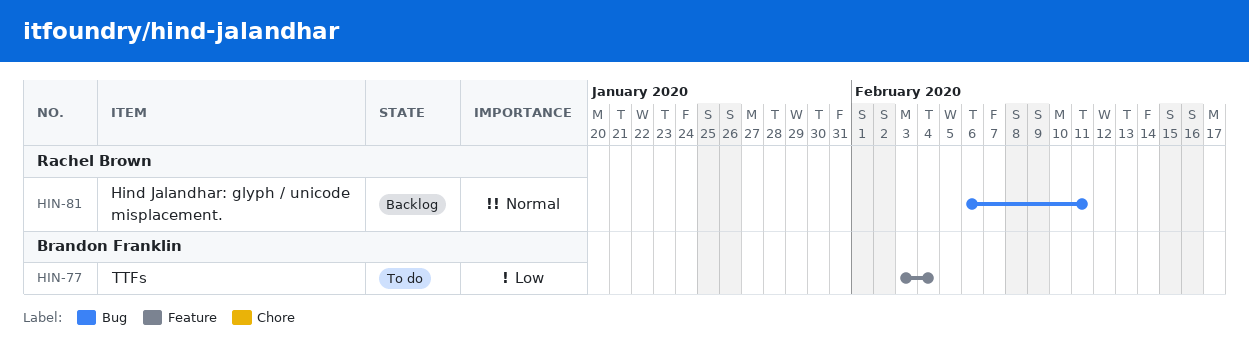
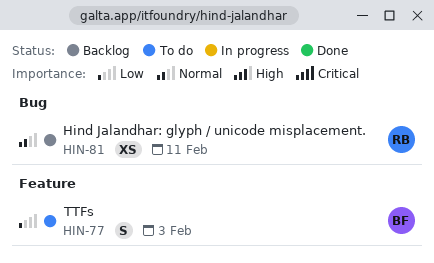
HIN-77, due: Feb 4 -> Feb 3

